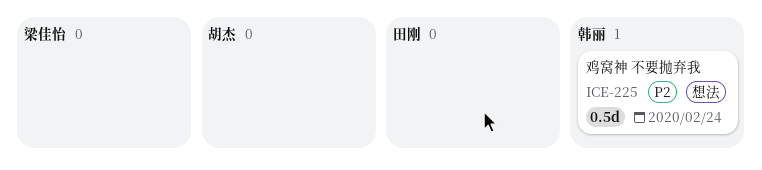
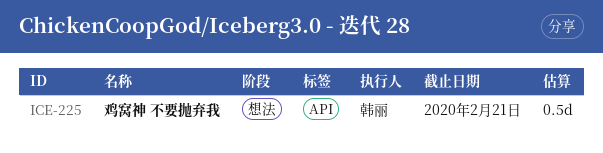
ICE-225, due: Feb 24 -> Feb 21

